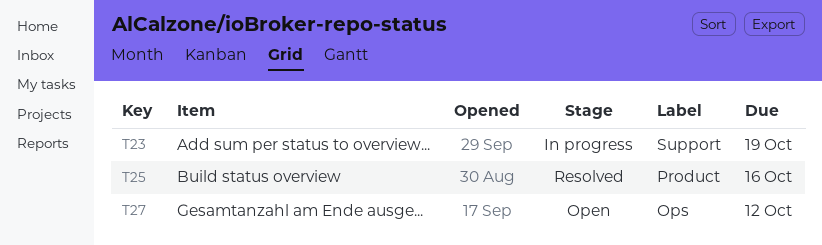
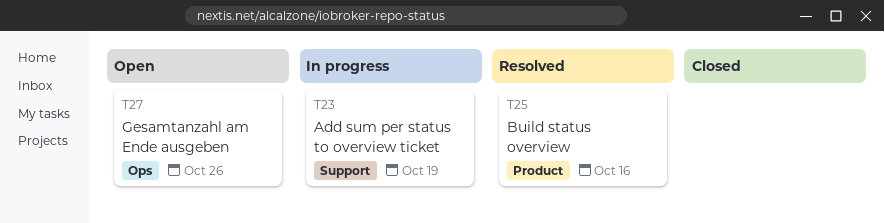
T27, due: Oct 12 -> Oct 26

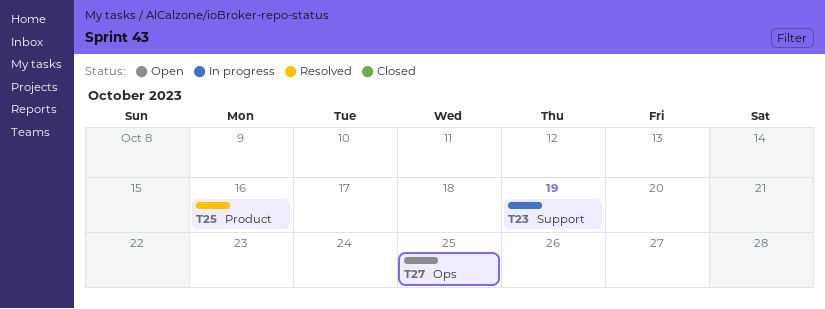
T27, due: Oct 26 -> Oct 25

